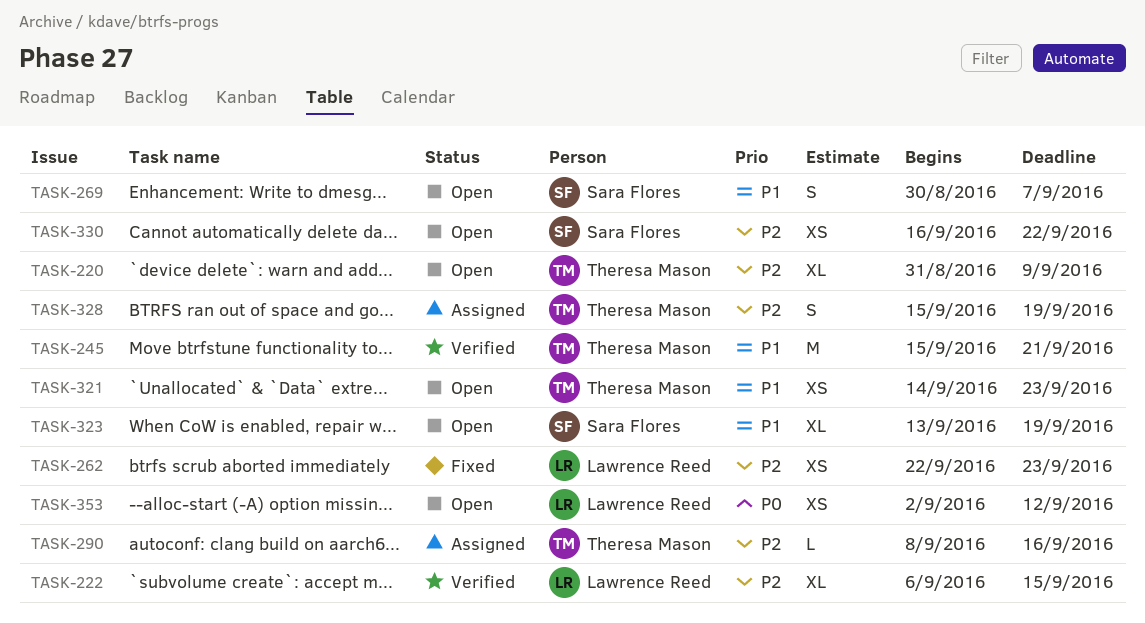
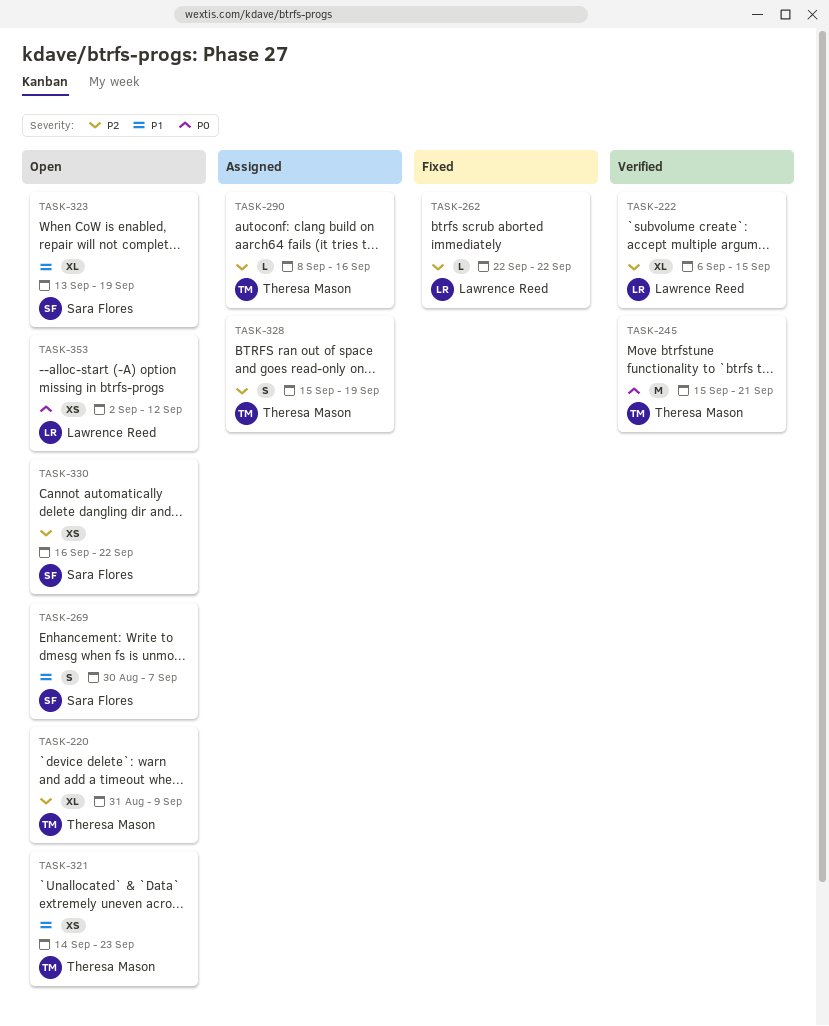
TASK-245, priority: P1 -> P0
TASK-262, estimate: XS -> L
TASK-262, due: Sep 23 -> Sep 22

